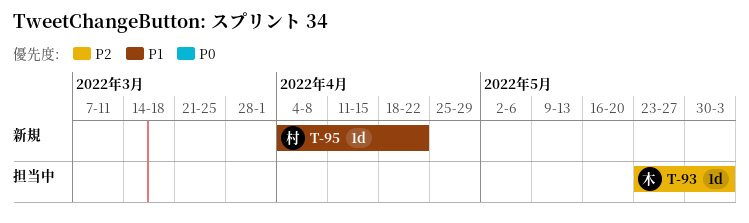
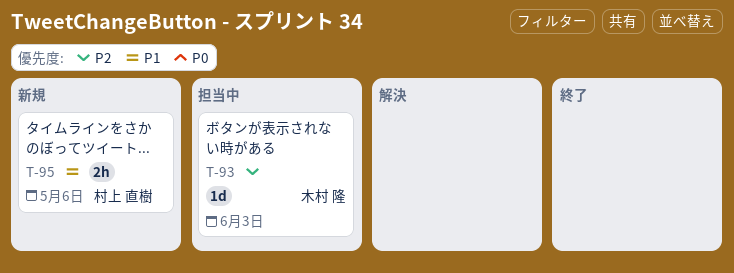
T-95, estimate: 1d -> 2h
T-95, due: Apr 22 -> May 6

